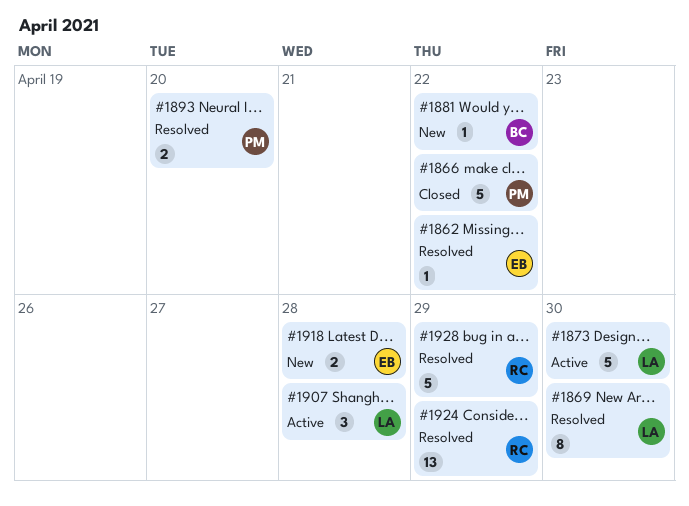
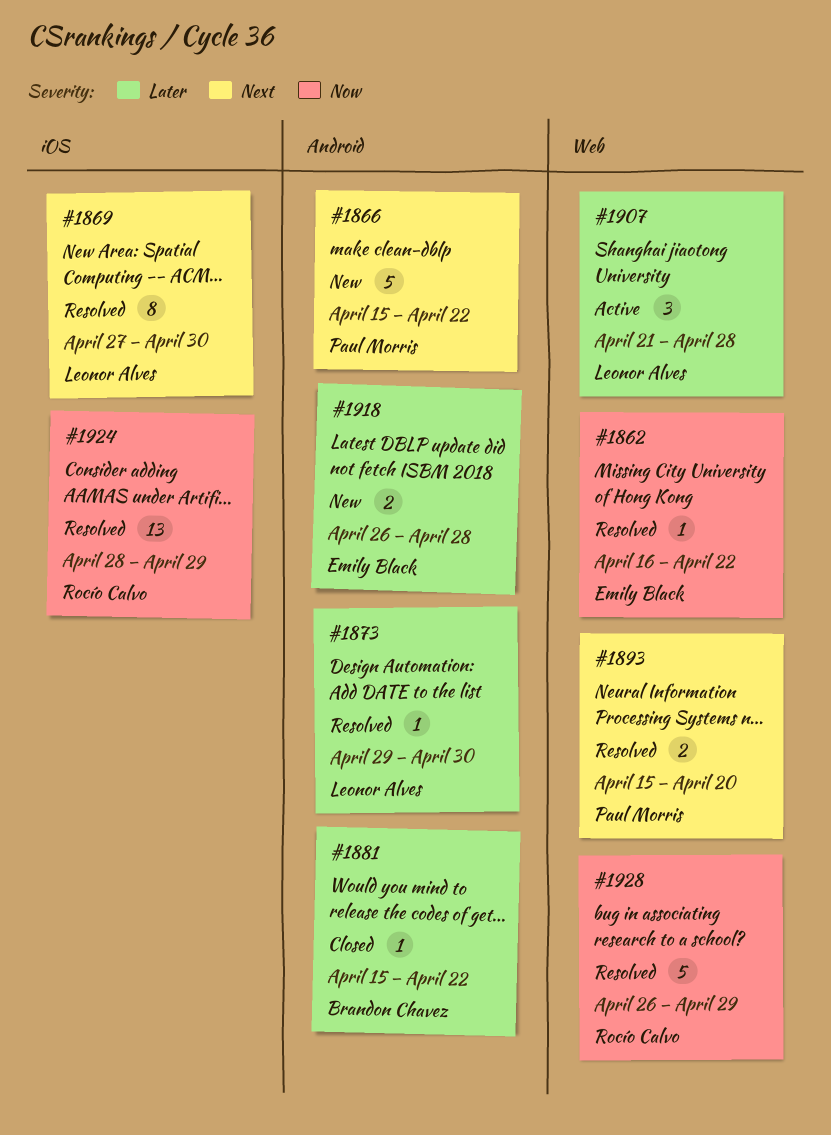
#1866, status: Closed -> New
#1873, status: Active -> Resolved
#1873, estimate: 5 -> 1
#1881, status: New -> Closed

